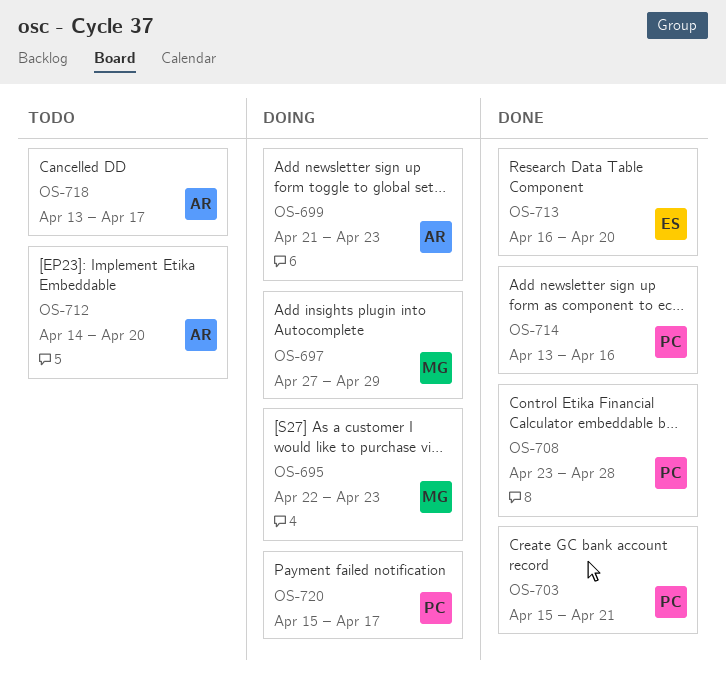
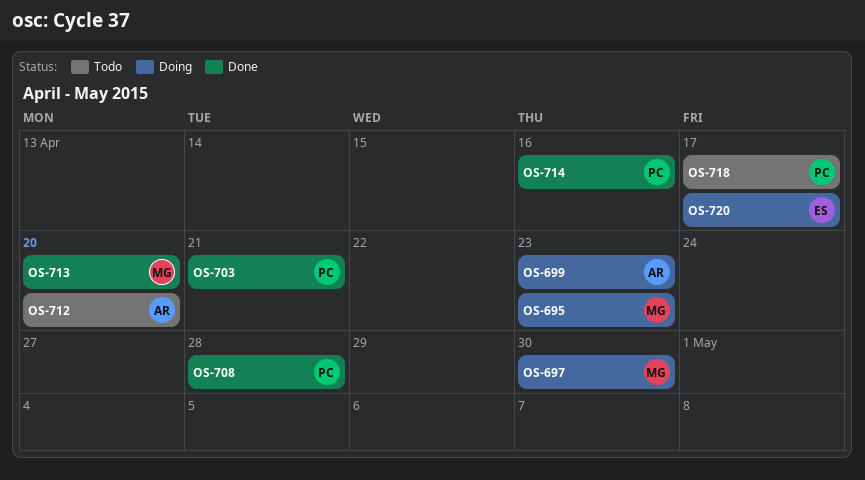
OS-697, due: Apr 29 -> Apr 30
OS-713, owner: ES -> MG
OS-718, owner: AR -> PC
OS-720, owner: PC -> ES

